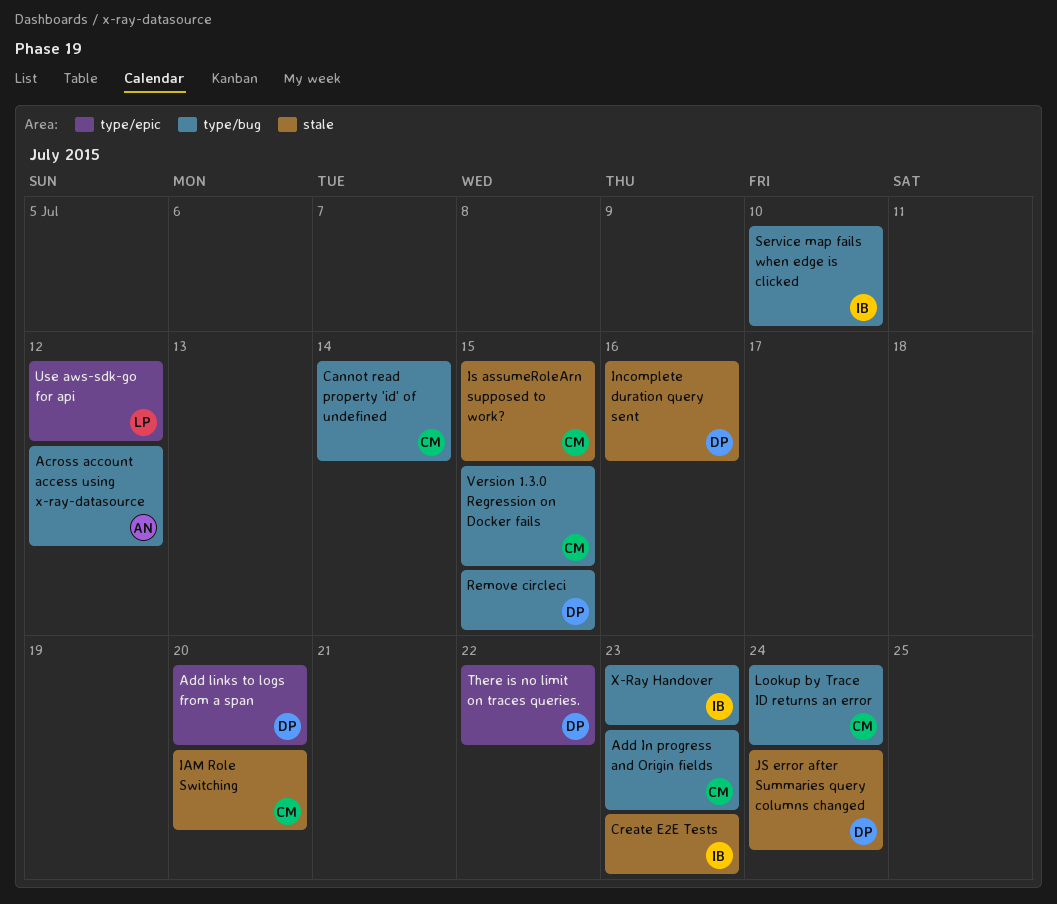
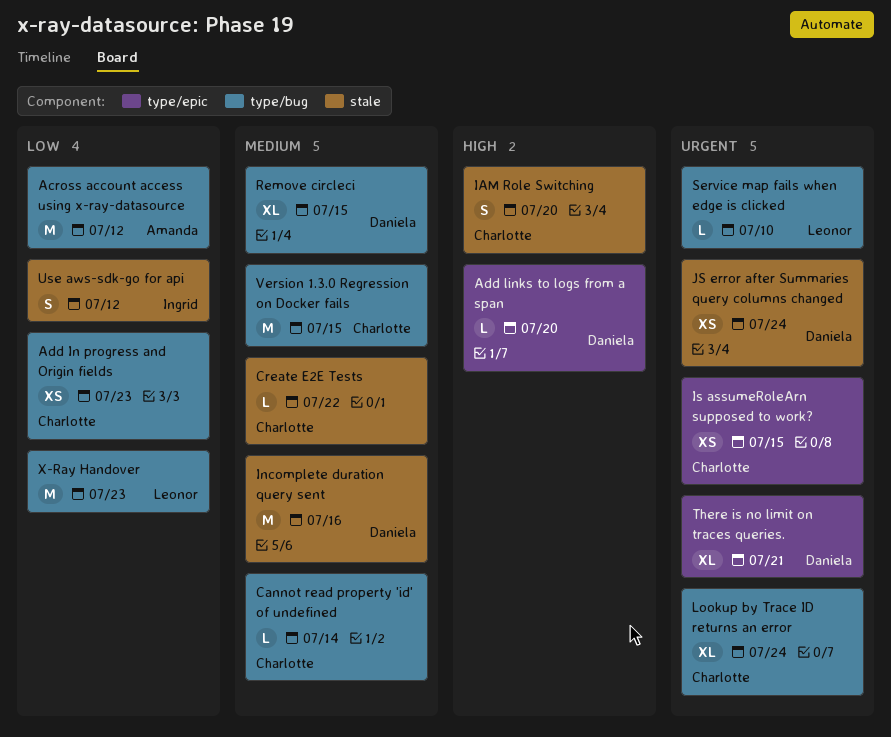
Create E2E Tests, owner: Ingrid -> Charlotte
Create E2E Tests, due: Jul 23 -> Jul 22
Is assumeRoleArn supposed to work?, label: stale -> type/epic
Service map fails when edge is clicked, owner: Ingrid -> Leonor
There is no limit on traces queries., due: Jul 22 -> Jul 21
Use aws-sdk-go for api, owner: Leonor -> Ingrid
Use aws-sdk-go for api, label: type/epic -> stale
X-Ray Handover, owner: Ingrid -> Leonor

